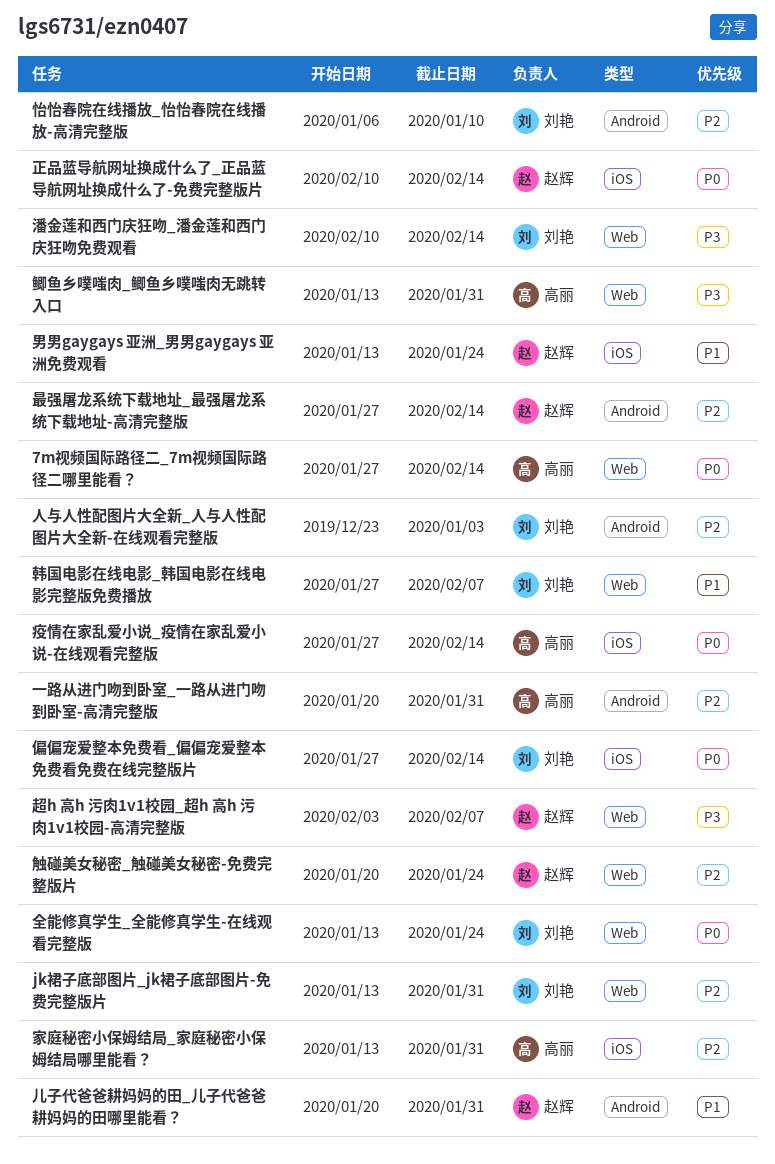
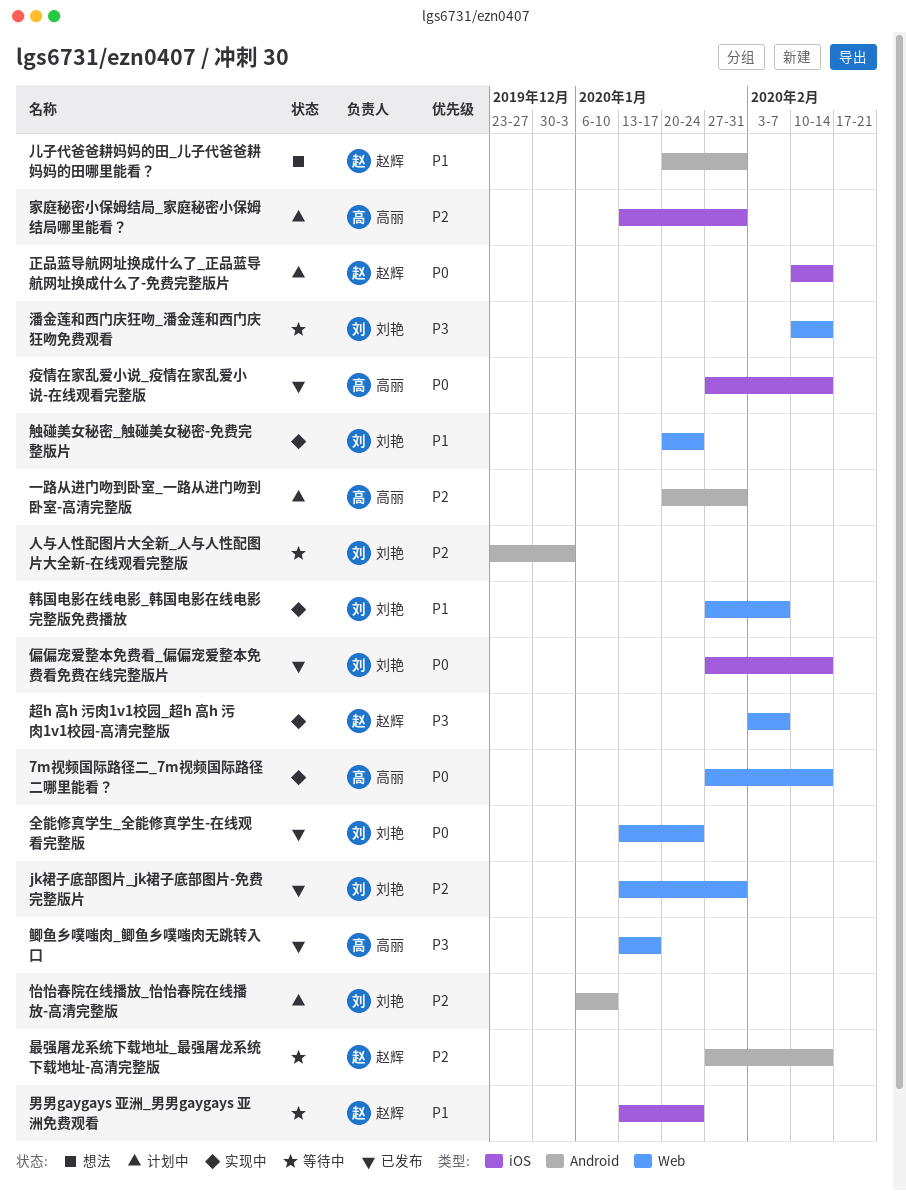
触碰美女秘密_触碰美女秘密-免费完整版片, owner: 赵辉 -> 刘艳
触碰美女秘密_触碰美女秘密-免费完整版片, priority: P2 -> P1
鲫鱼乡噗嗤肉_鲫鱼乡噗嗤肉无跳转入口, due: Jan 31 -> Jan 17

